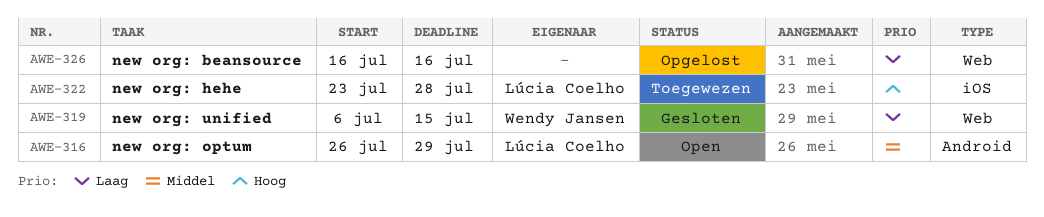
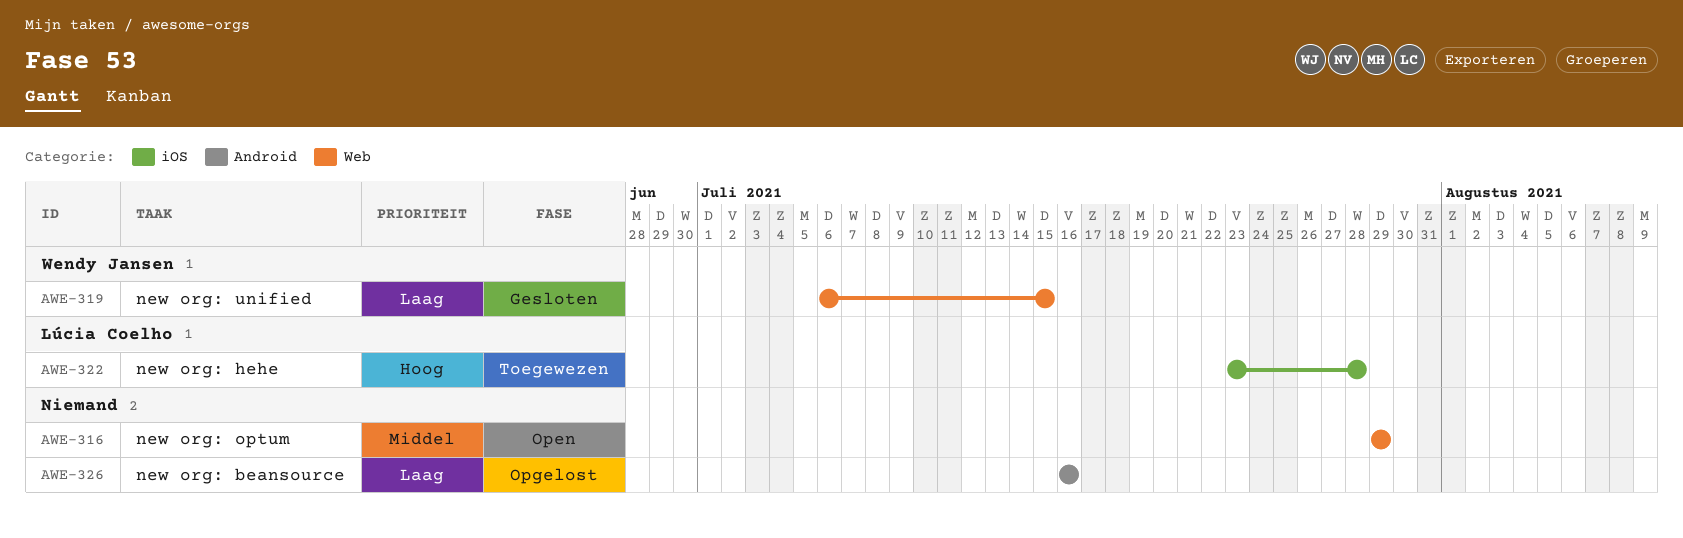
AWE-316, owner: Lúcia Coelho -> none
AWE-316, label: Android -> Web
AWE-316, start: Jul 26 -> Jul 29
AWE-326, label: Web -> Android

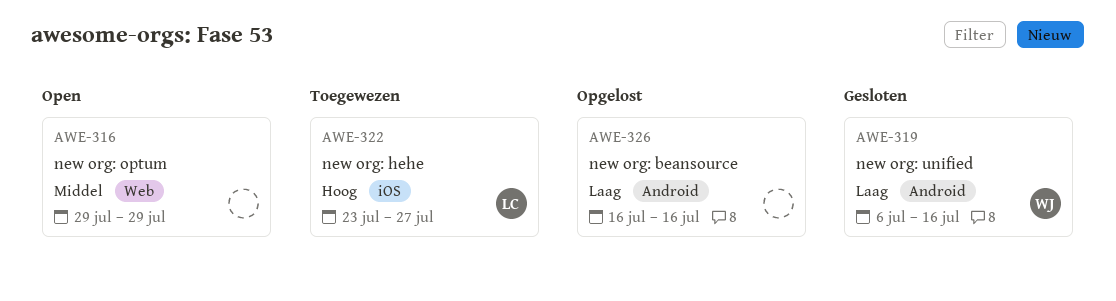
AWE-319, label: Web -> Android
AWE-319, due: Jul 15 -> Jul 16
AWE-322, due: Jul 28 -> Jul 27

